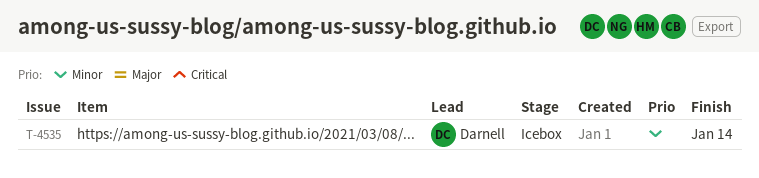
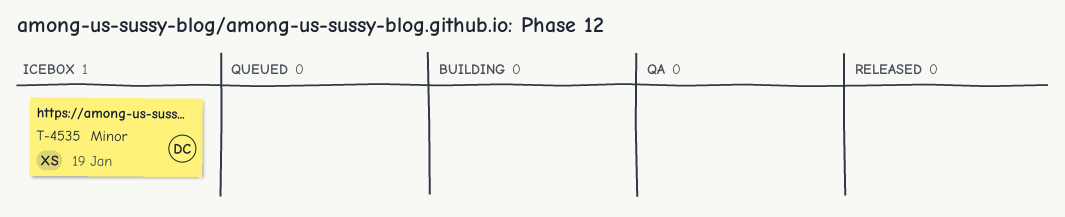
T-4535, due: Jan 14 -> Jan 19

